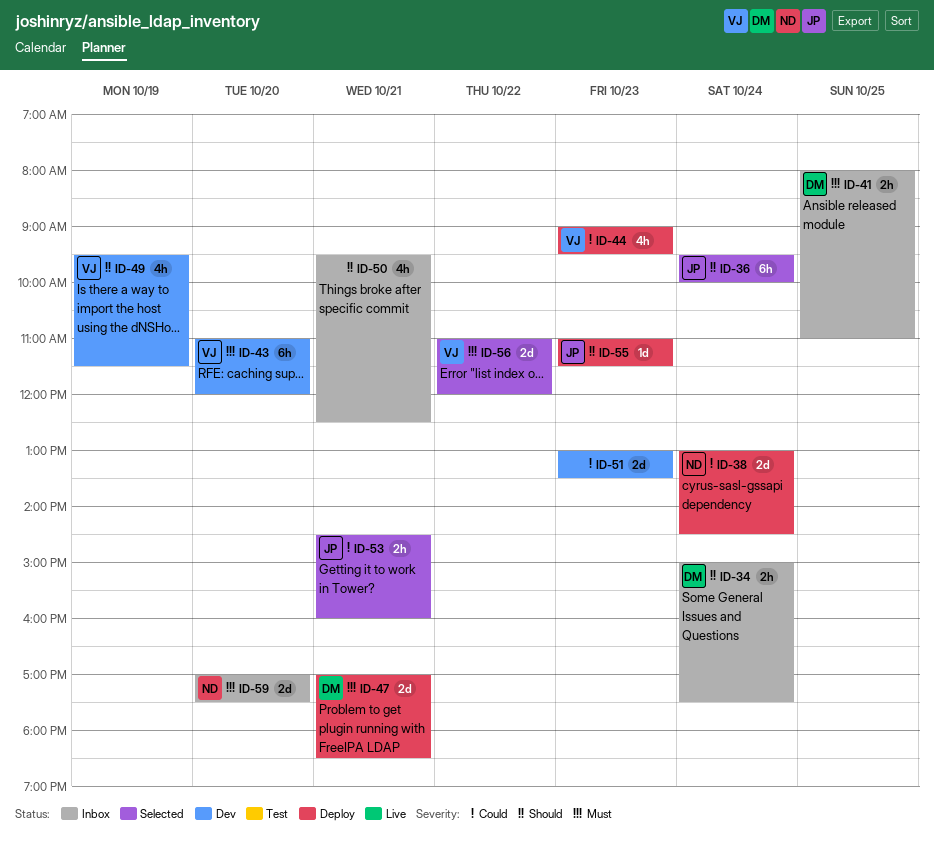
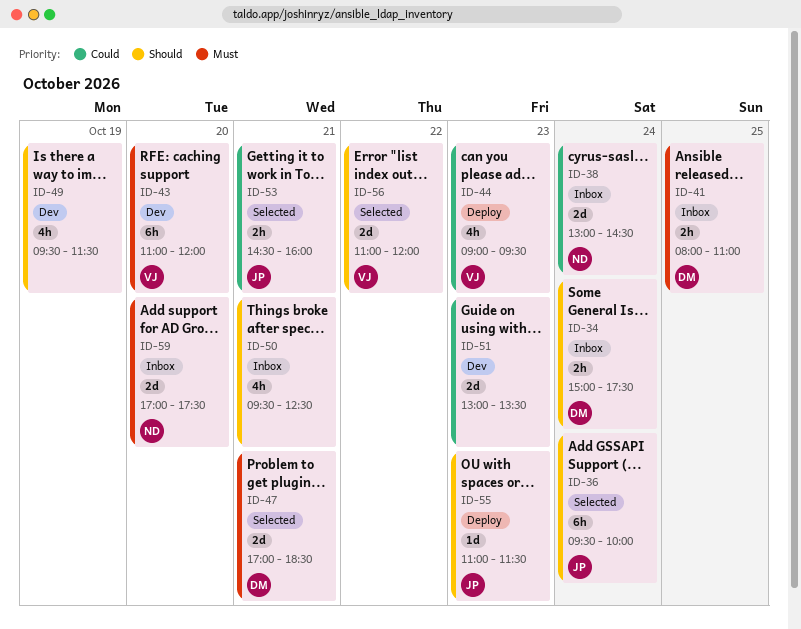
ID-38, status: Deploy -> Inbox
ID-47, status: Deploy -> Selected
ID-49, owner: VJ -> none
ID-56, priority: Must -> Should

